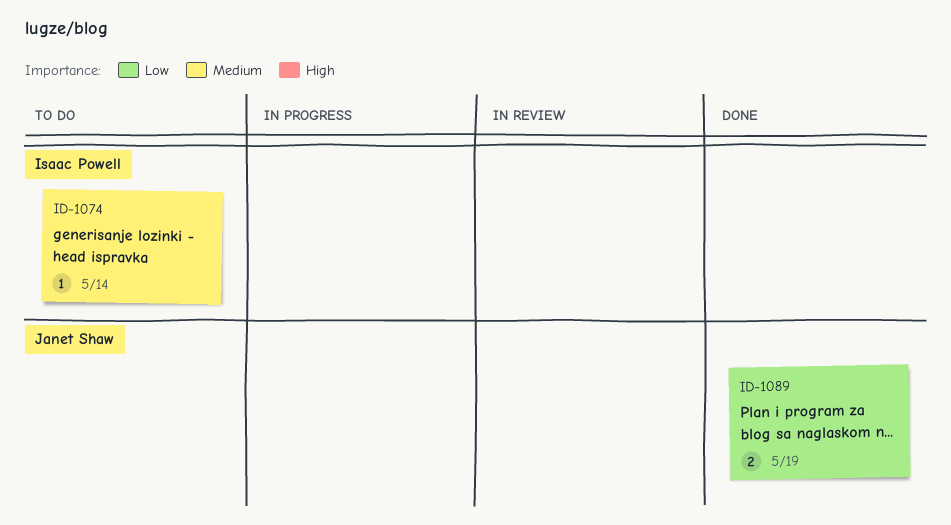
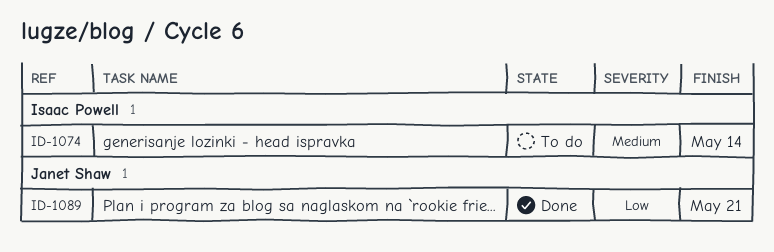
ID-1089, due: May 19 -> May 21

